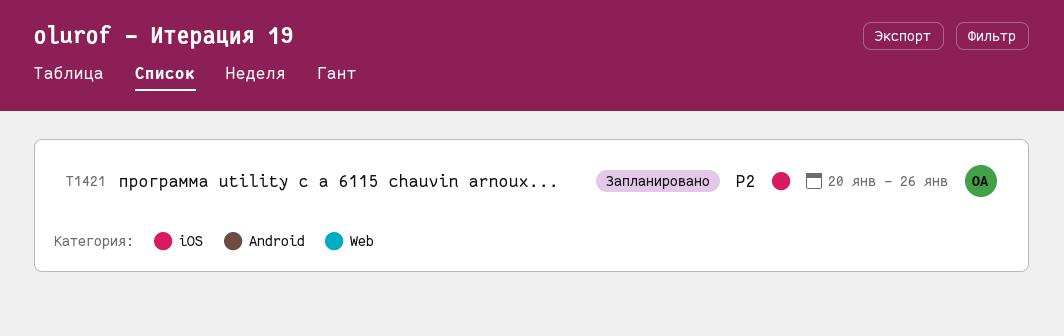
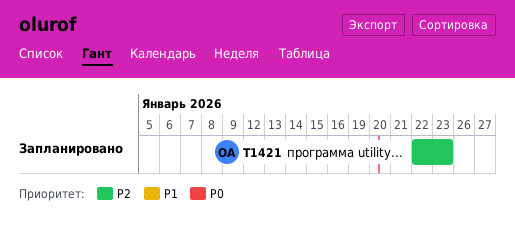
T1421, start: Jan 20 -> Jan 22
T1421, due: Jan 26 -> Jan 23

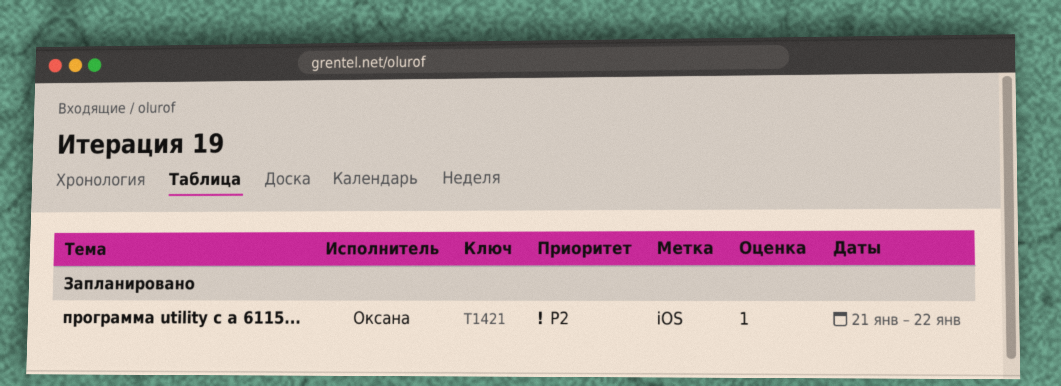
T1421, start: Jan 22 -> Jan 21
T1421, due: Jan 23 -> Jan 22

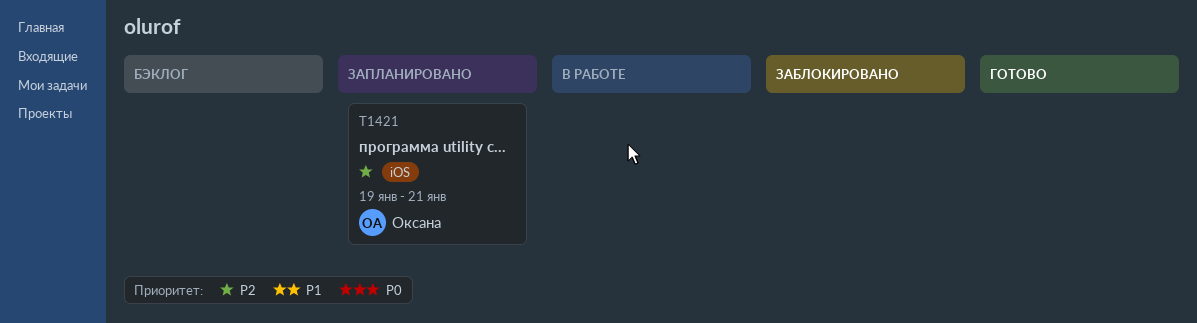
T1421, start: Jan 21 -> Jan 19
T1421, due: Jan 22 -> Jan 21

